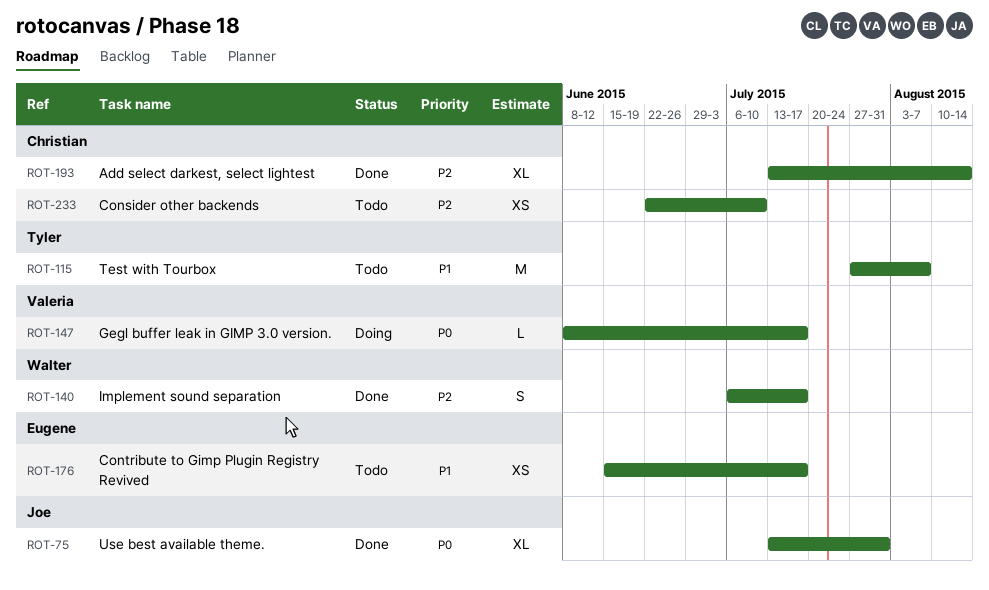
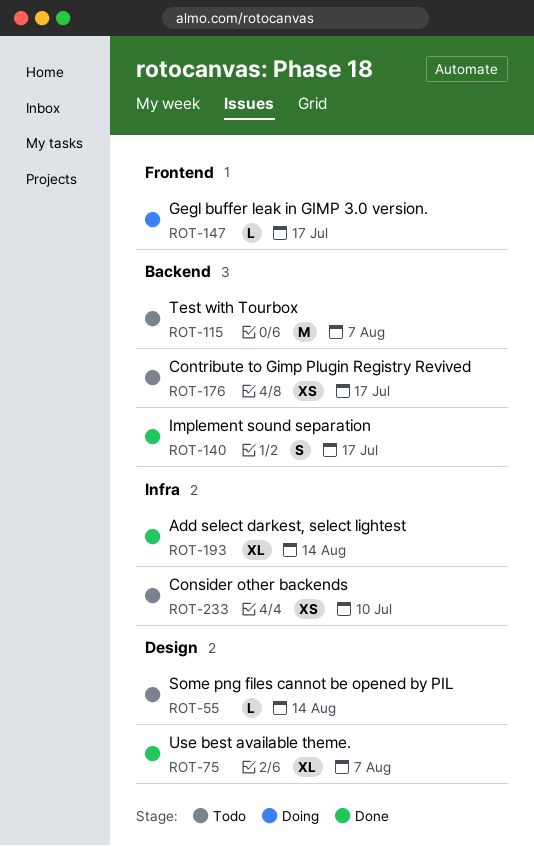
ROT-55: none -> present
ROT-75, due: Jul 31 -> Aug 7

